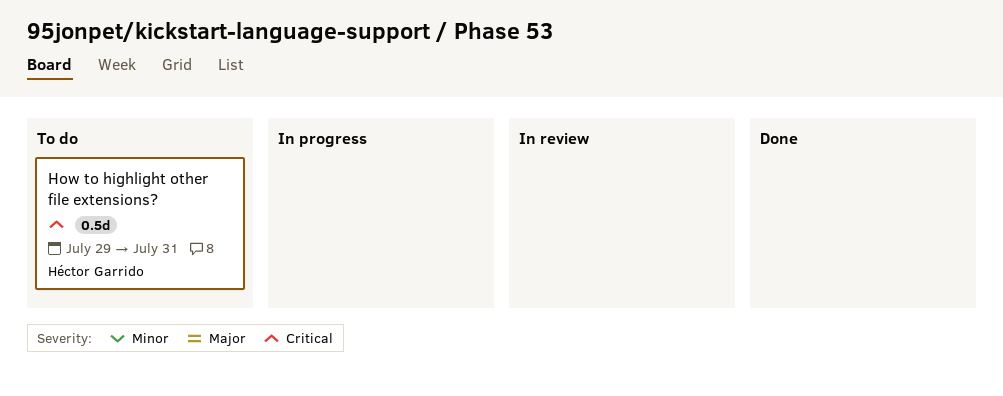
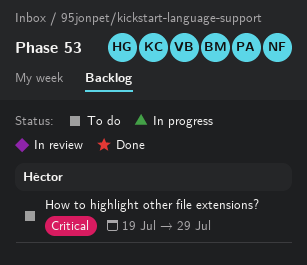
How to highlight other file extensions?, start: Jul 29 -> Jul 19
How to highlight other file extensions?, due: Jul 31 -> Jul 29

